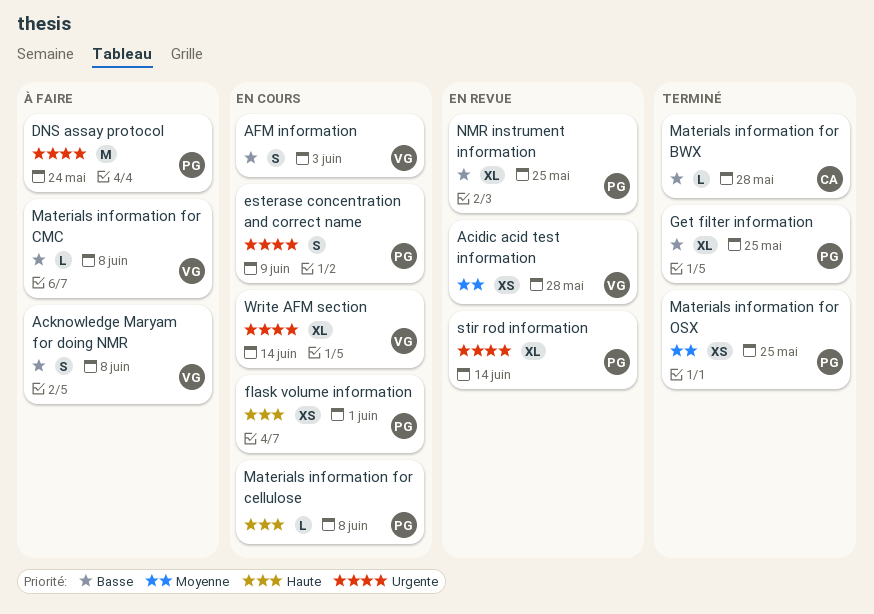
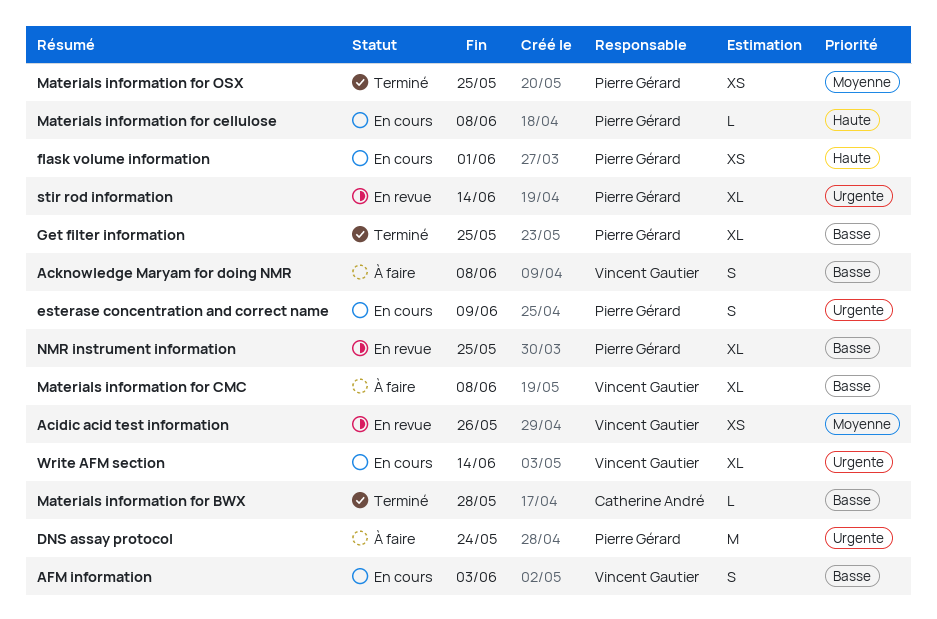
Acidic acid test information, due: May 28 -> May 26
Materials information for CMC, estimate: L -> XL

